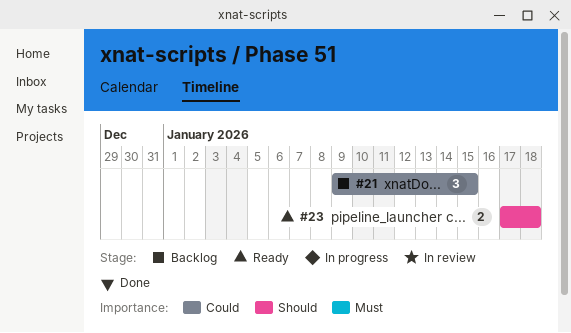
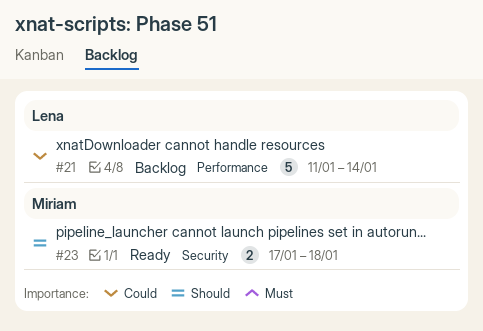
#21, estimate: 3 -> 5
#21, start: Jan 9 -> Jan 11
#21, due: Jan 15 -> Jan 14

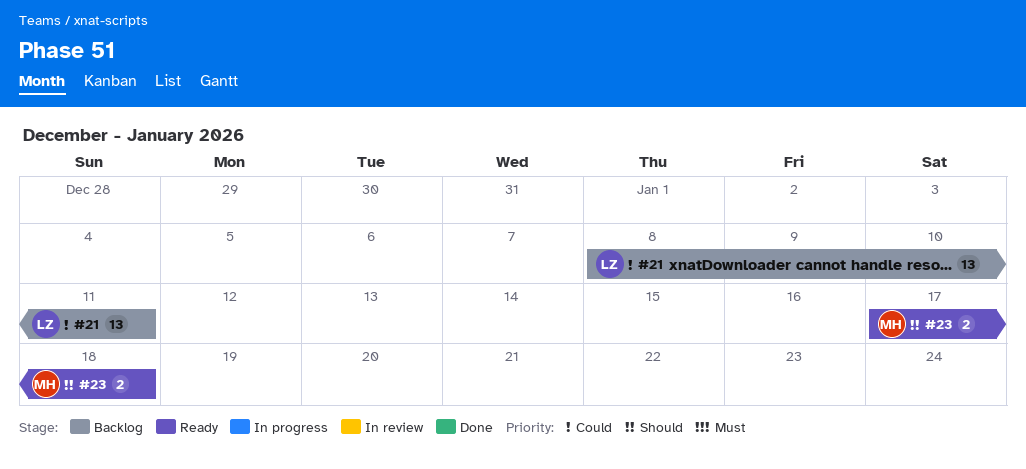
#21, estimate: 5 -> 13
#21, start: Jan 11 -> Jan 8
#21, due: Jan 14 -> Jan 11

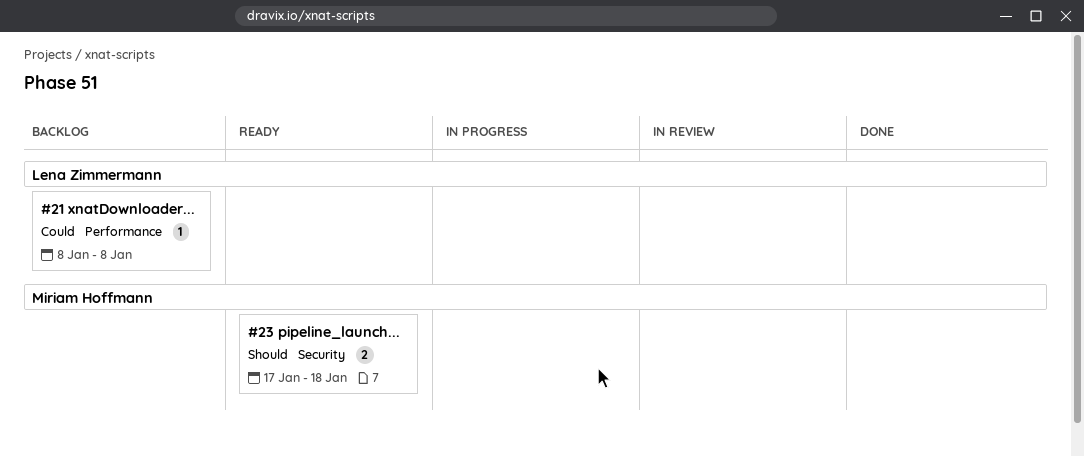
#21, estimate: 13 -> 1
#21, due: Jan 11 -> Jan 8

